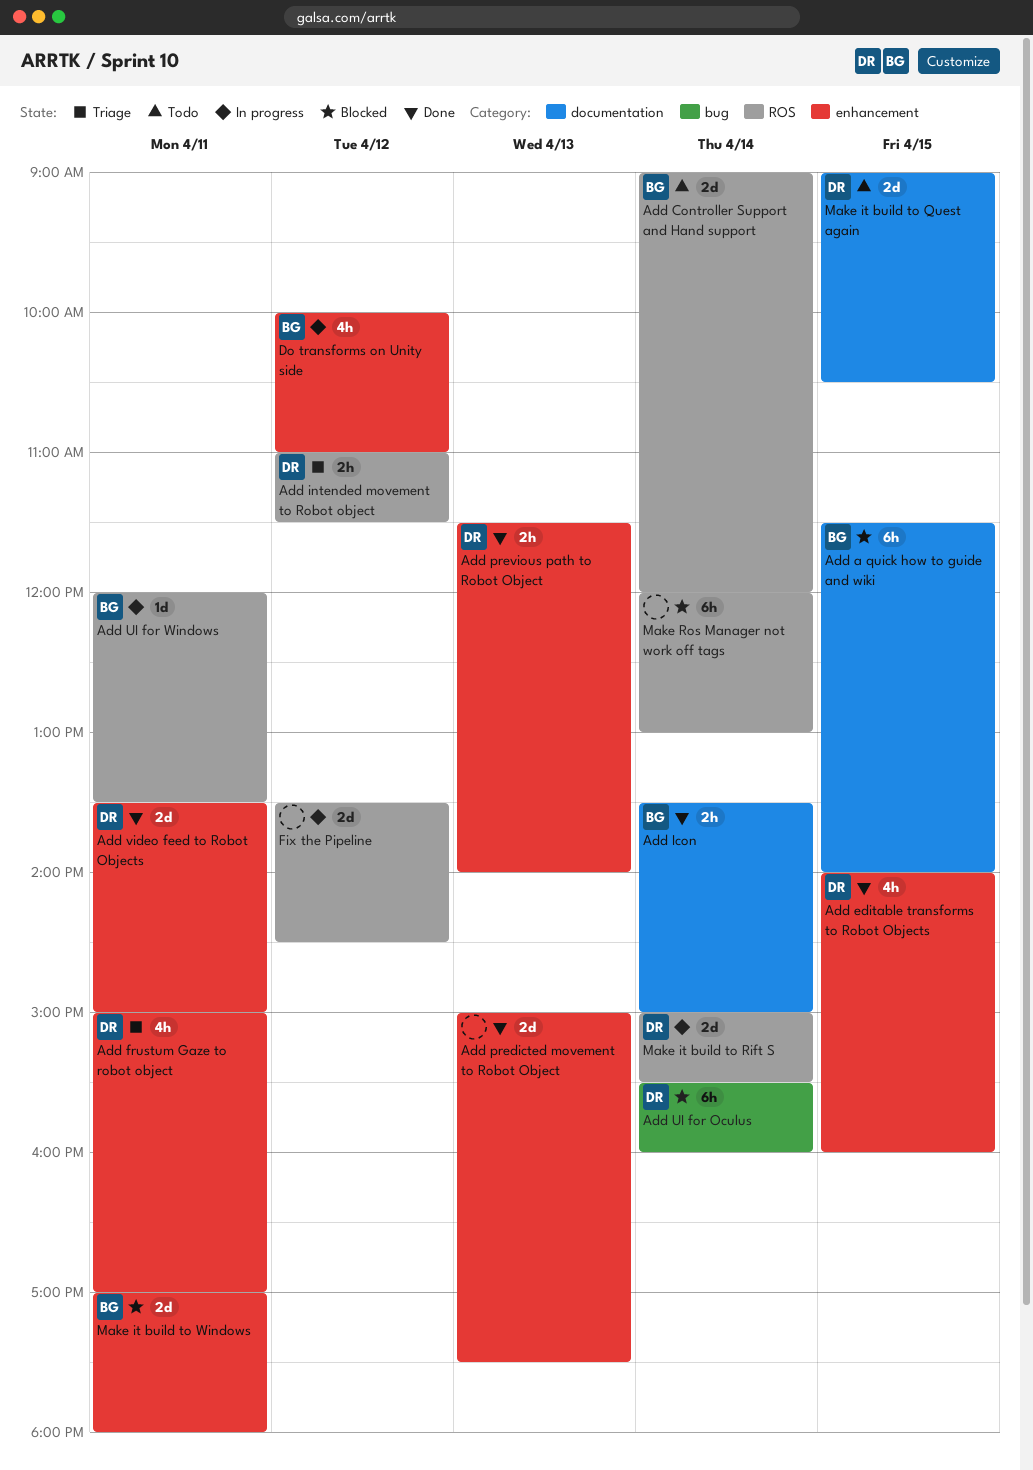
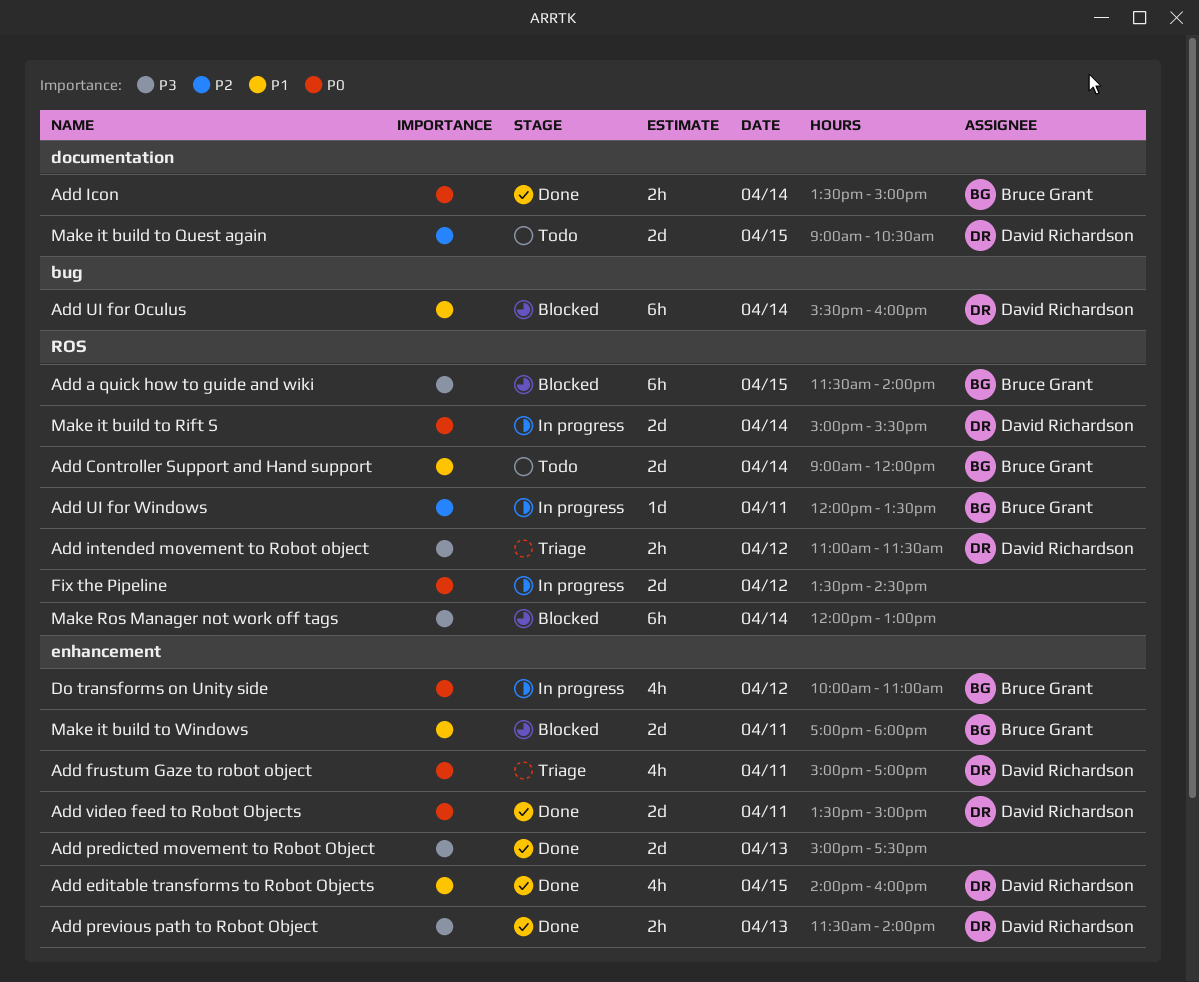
Add a quick how to guide and wiki, label: documentation -> ROS

